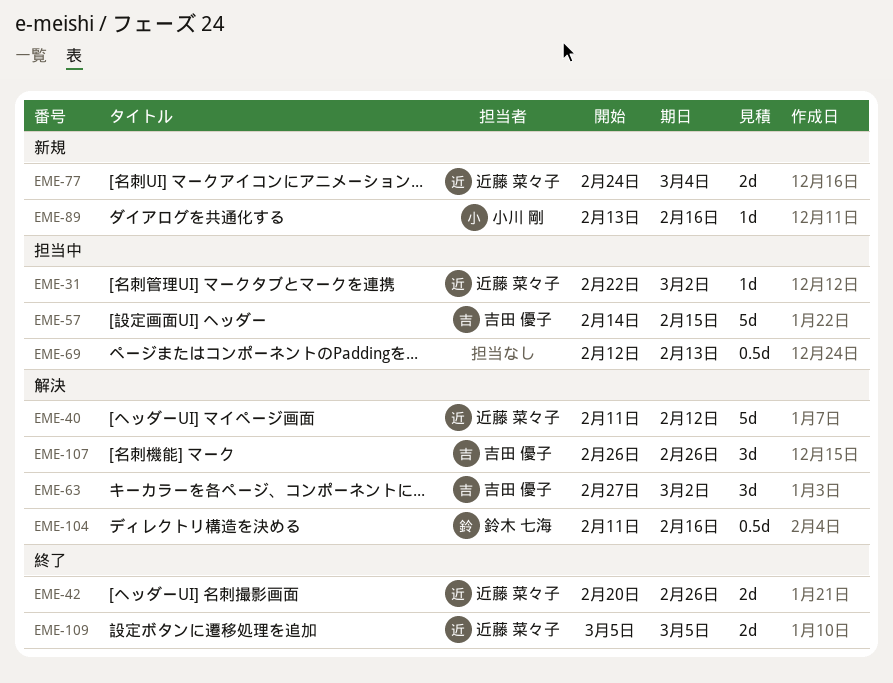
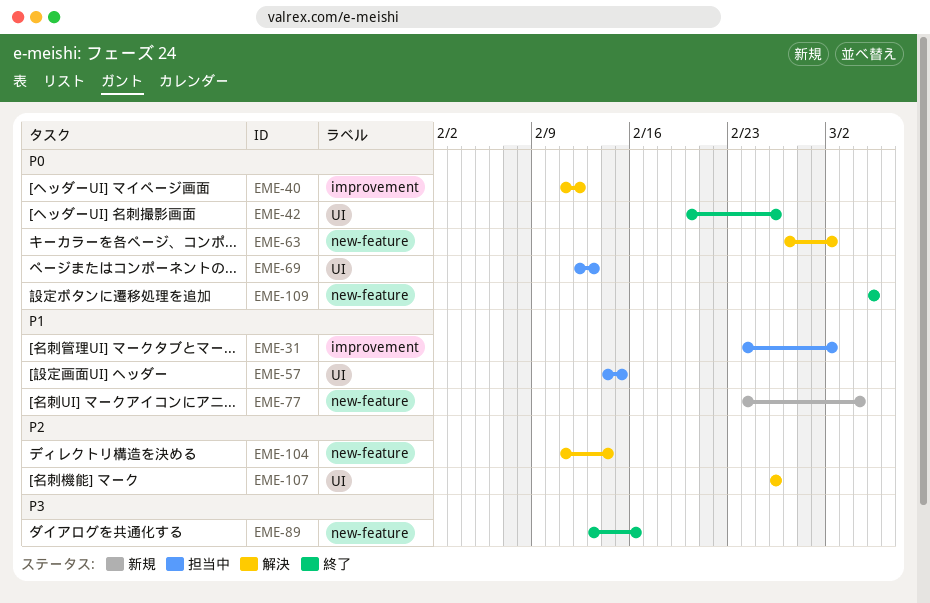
EME-31, start: Feb 22 -> Feb 24
EME-89, status: 新規 -> 終了
EME-104, due: Feb 16 -> Feb 14

